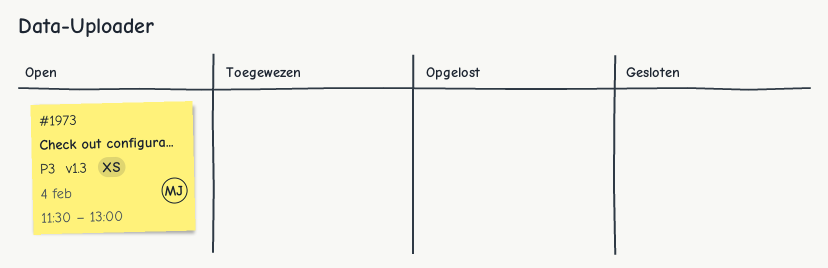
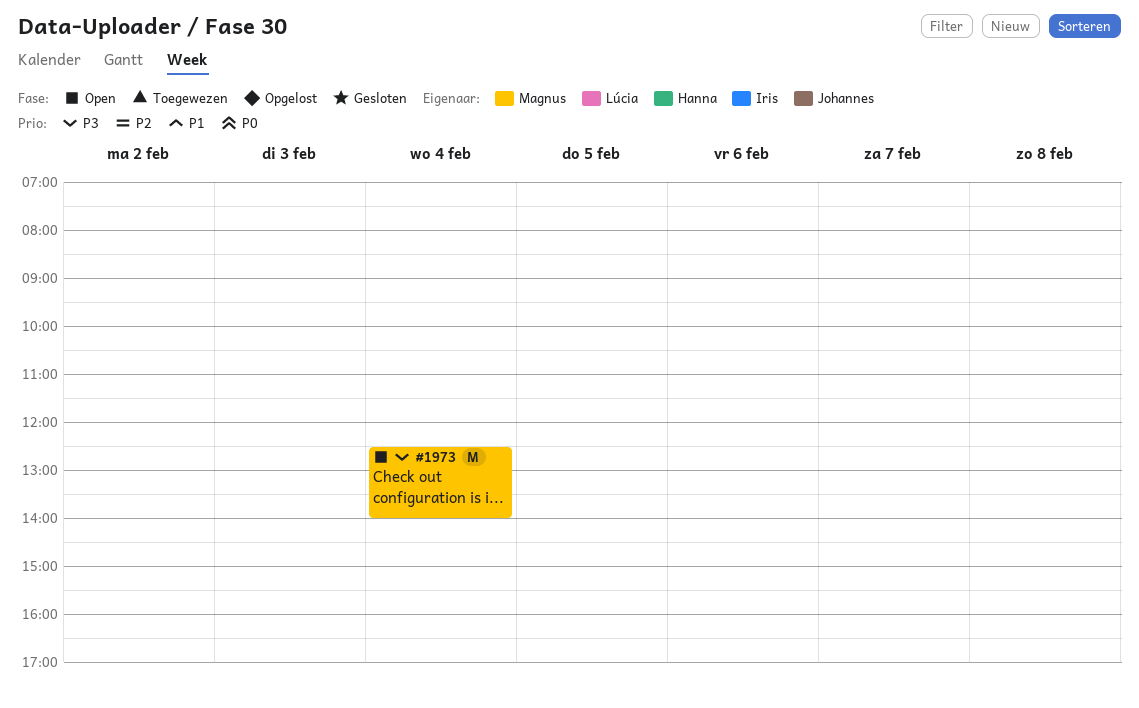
#1973, estimate: XS -> M
#1973, begins: 11:30 -> 12:30
#1973, ends: 13:00 -> 14:00

